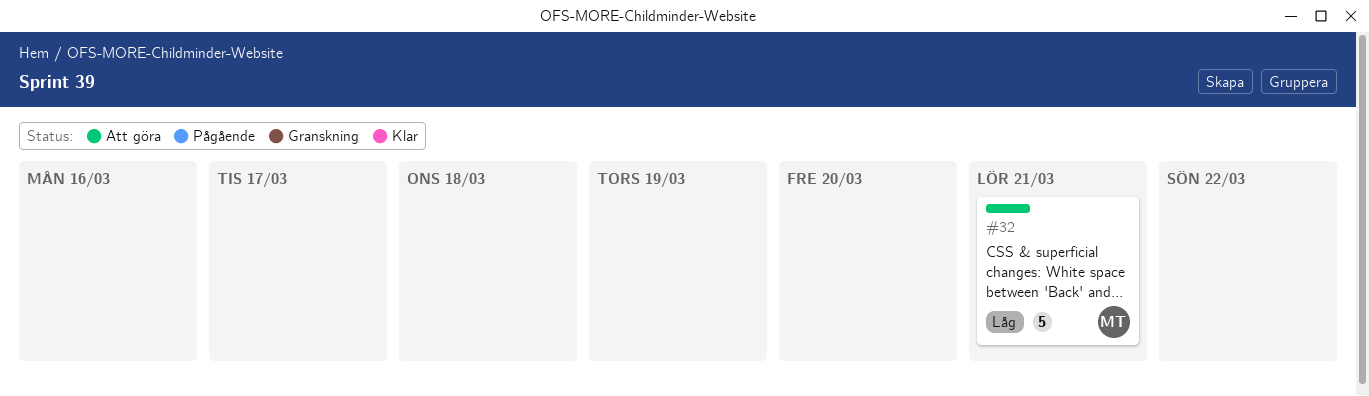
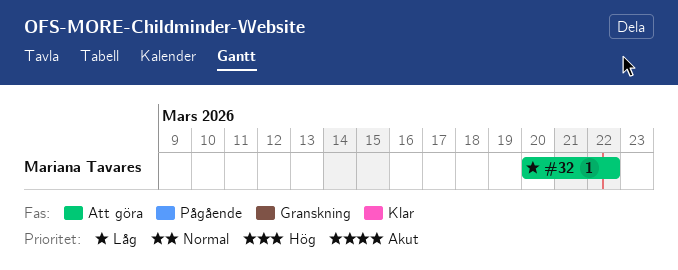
#32, estimate: 5 -> 1
#32, due: Mar 21 -> Mar 22

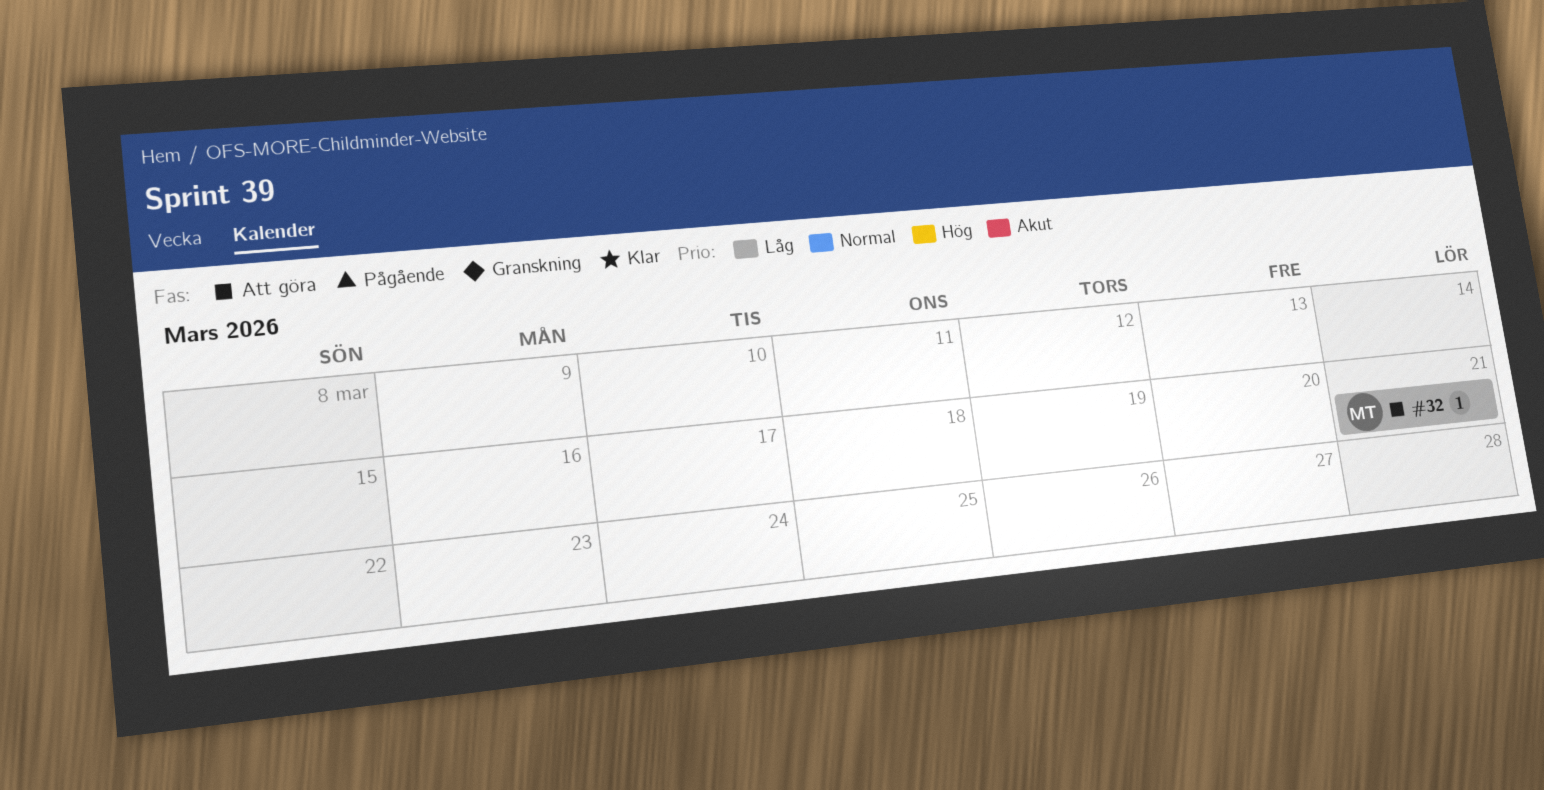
#32, start: Mar 20 -> Mar 21
#32, due: Mar 22 -> Mar 21

